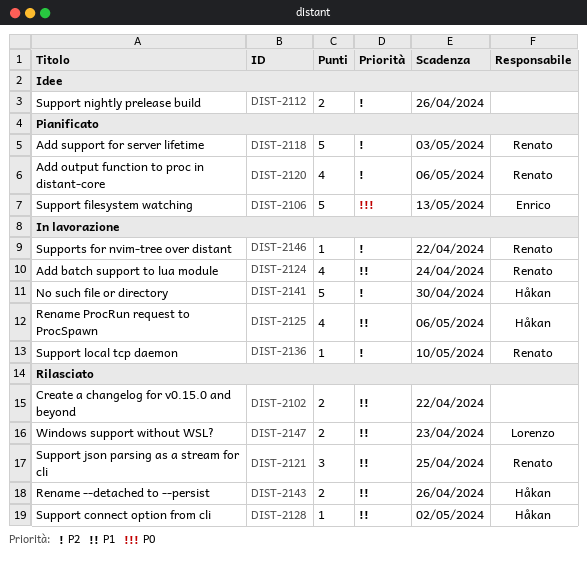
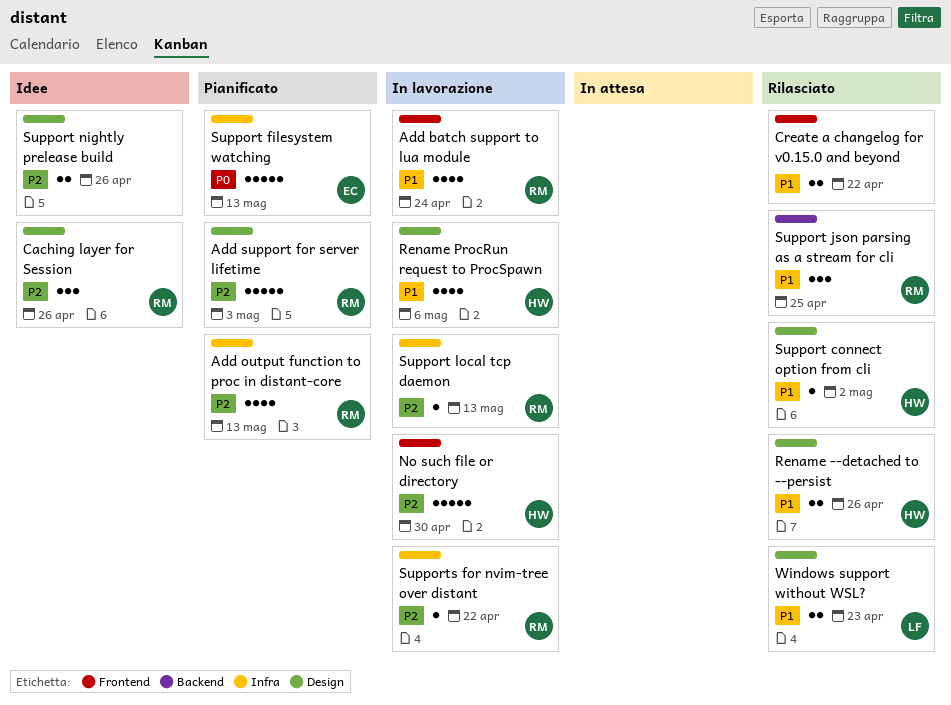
Add output function to proc in distant-core, due: May 6 -> May 13
Caching layer for Session: none -> present
Support local tcp daemon, due: May 10 -> May 13

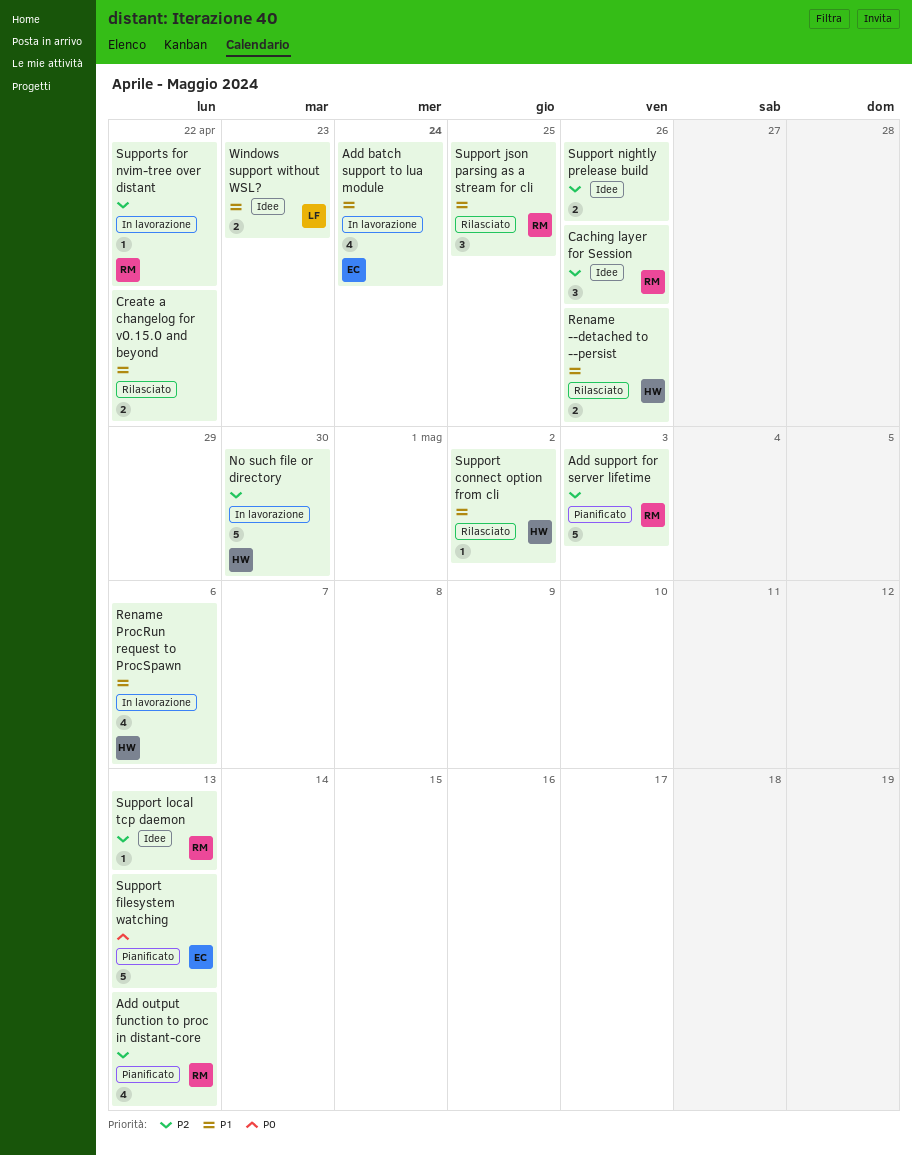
Add batch support to lua module, owner: RM -> EC
Support local tcp daemon, status: In lavorazione -> Idee
Windows support without WSL?, status: Rilasciato -> Idee

